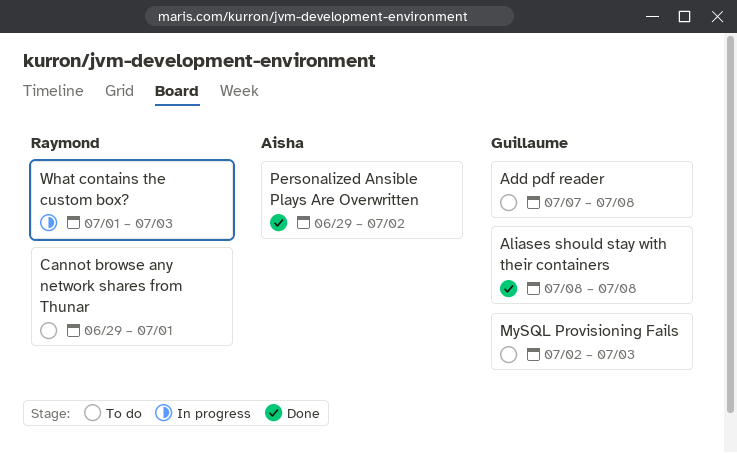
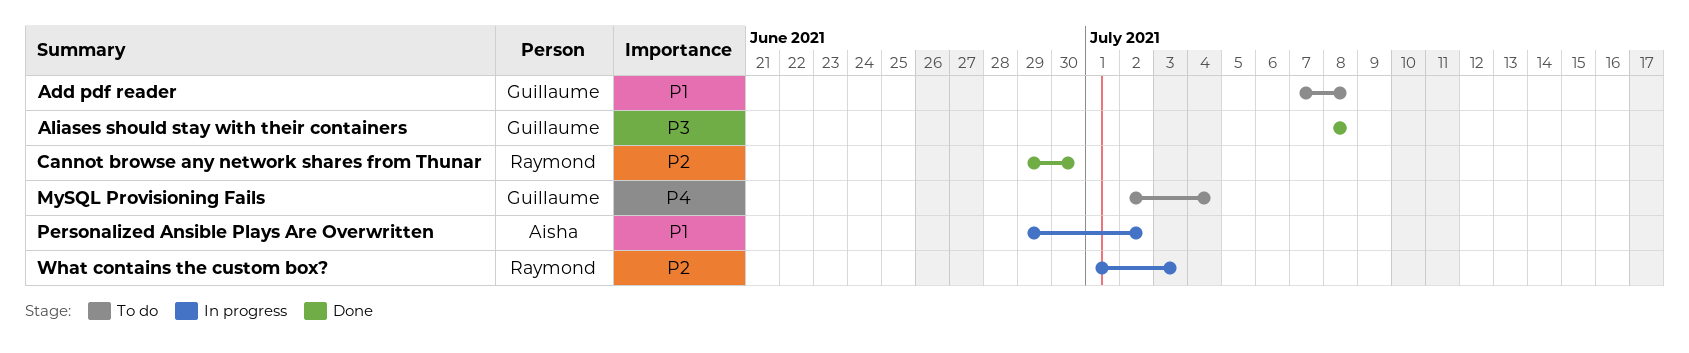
Cannot browse any network shares from Thunar, status: To do -> Done
Cannot browse any network shares from Thunar, due: Jul 1 -> Jun 30
MySQL Provisioning Fails, due: Jul 3 -> Jul 4
Personalized Ansible Plays Are Overwritten, status: Done -> In progress

